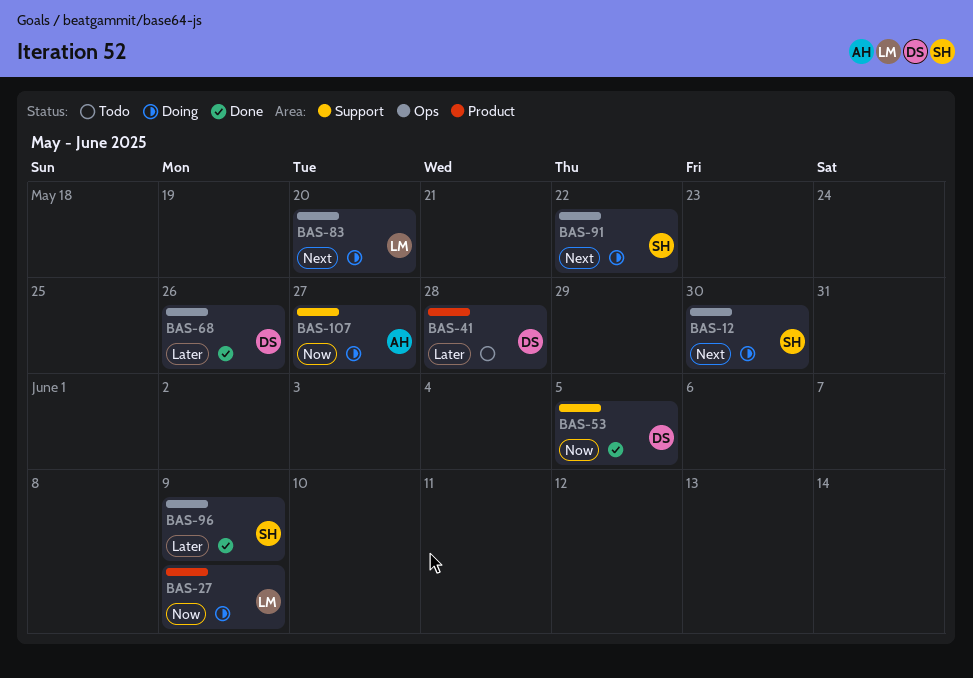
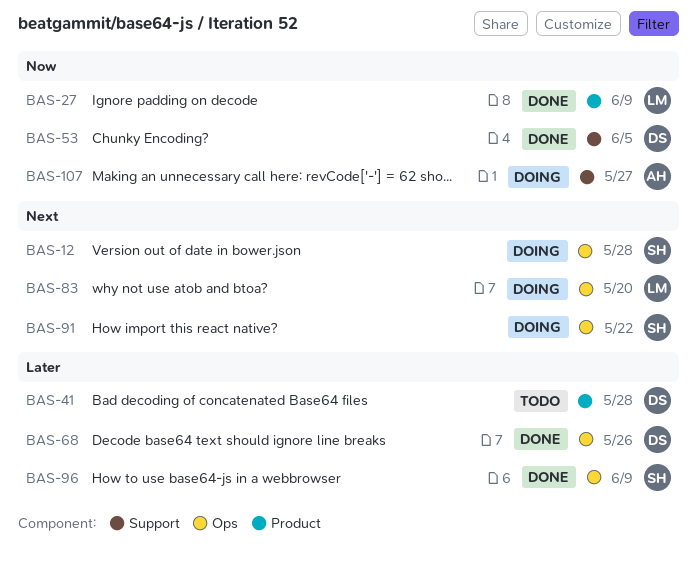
BAS-12, due: May 30 -> May 28
BAS-27, status: Doing -> Done

